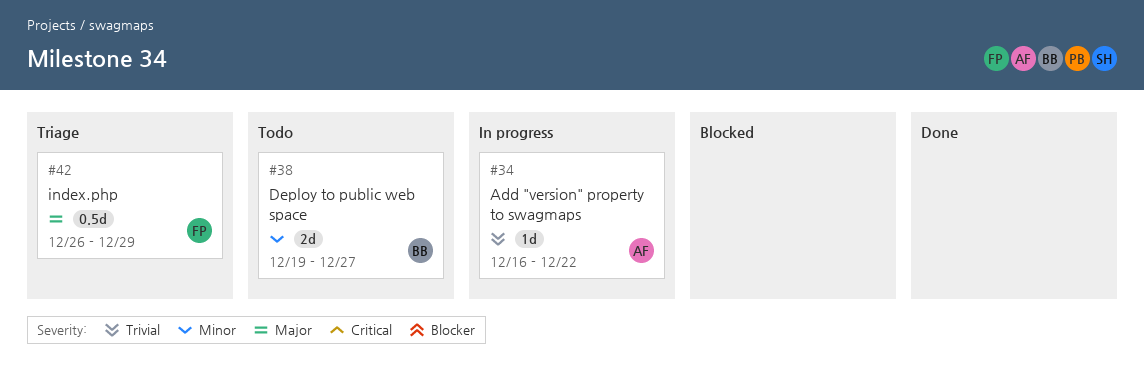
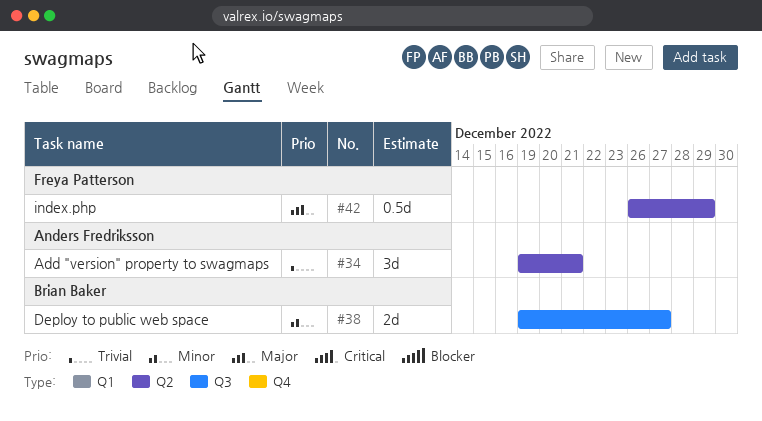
#34, estimate: 1d -> 3d
#34, start: Dec 16 -> Dec 19
#34, due: Dec 22 -> Dec 21

